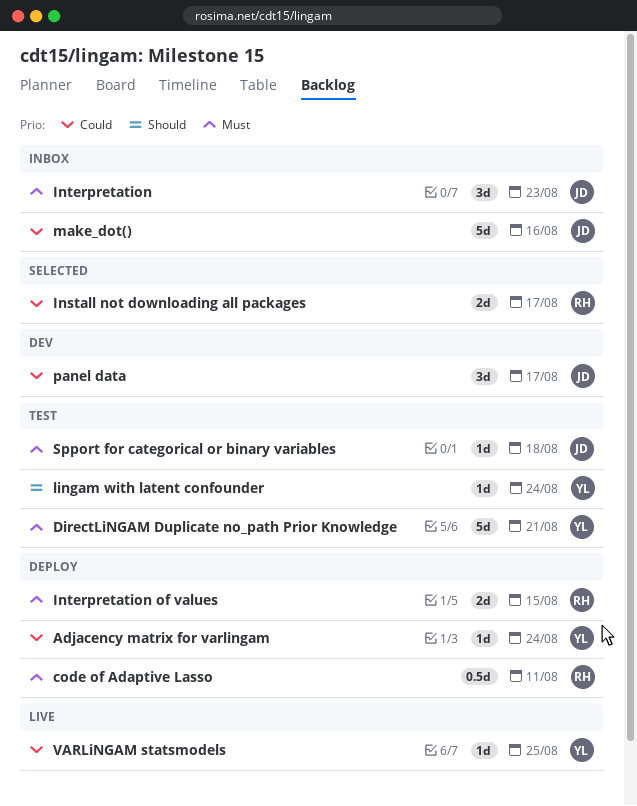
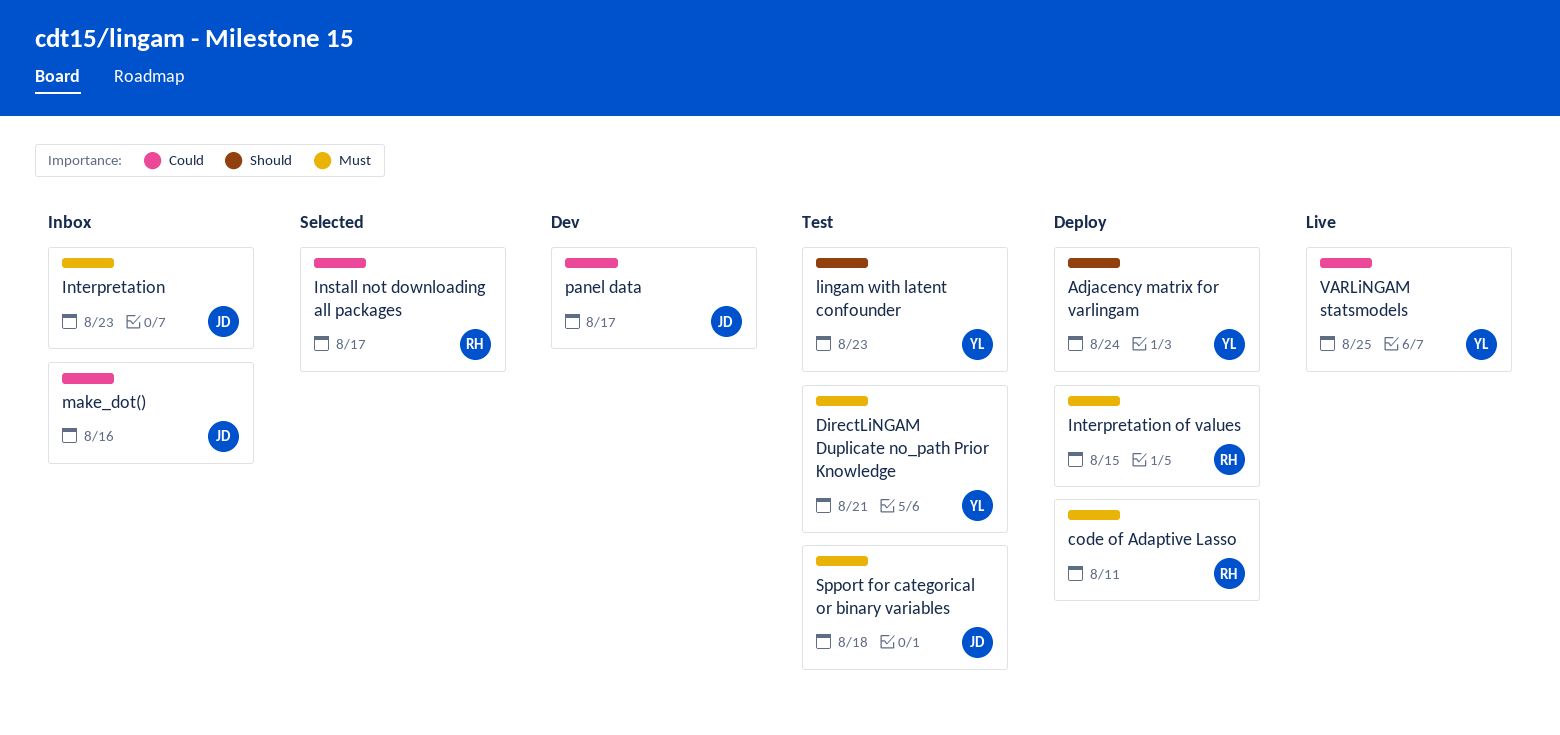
Adjacency matrix for varlingam, priority: Could -> Should
lingam with latent confounder, due: Aug 24 -> Aug 23

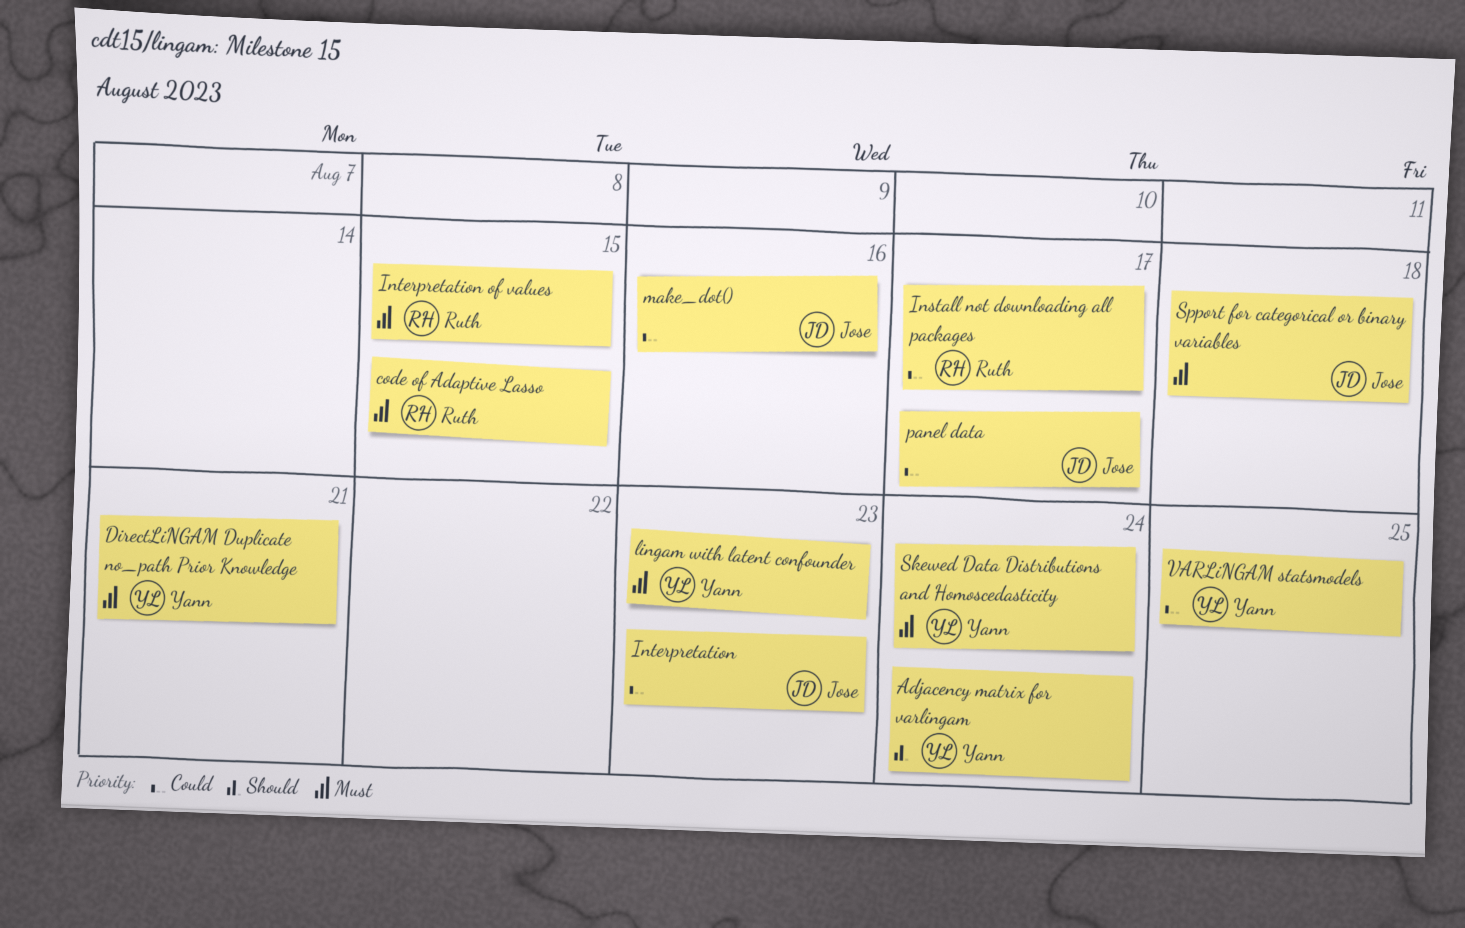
code of Adaptive Lasso, due: Aug 11 -> Aug 15
Interpretation, priority: Must -> Could
lingam with latent confounder, priority: Should -> Must
Skewed Data Distributions and Homoscedasticity: none -> present

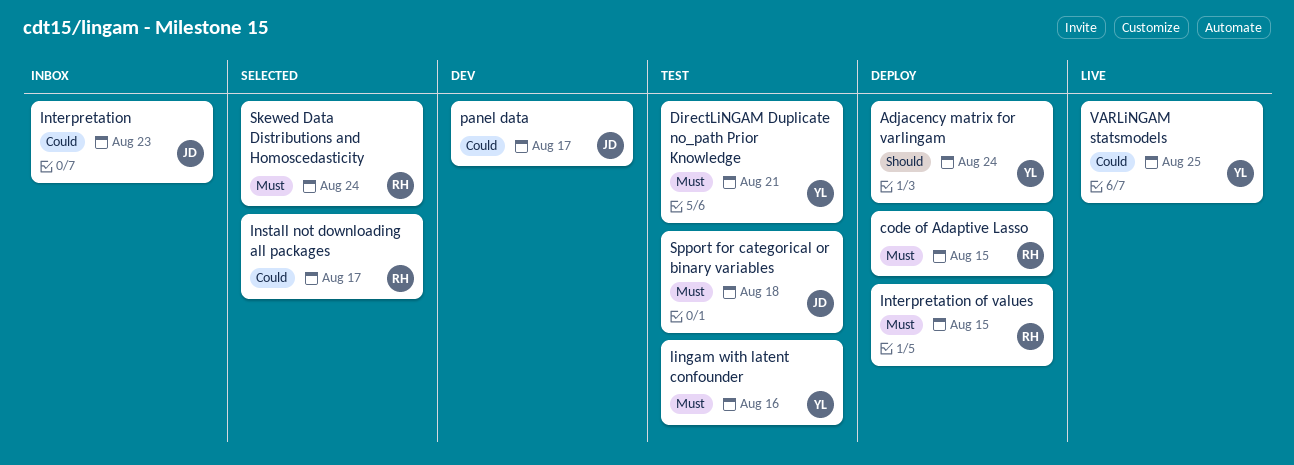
lingam with latent confounder, due: Aug 23 -> Aug 16
make_dot(): present -> none
Skewed Data Distributions and Homoscedasticity, owner: Yann -> Ruth

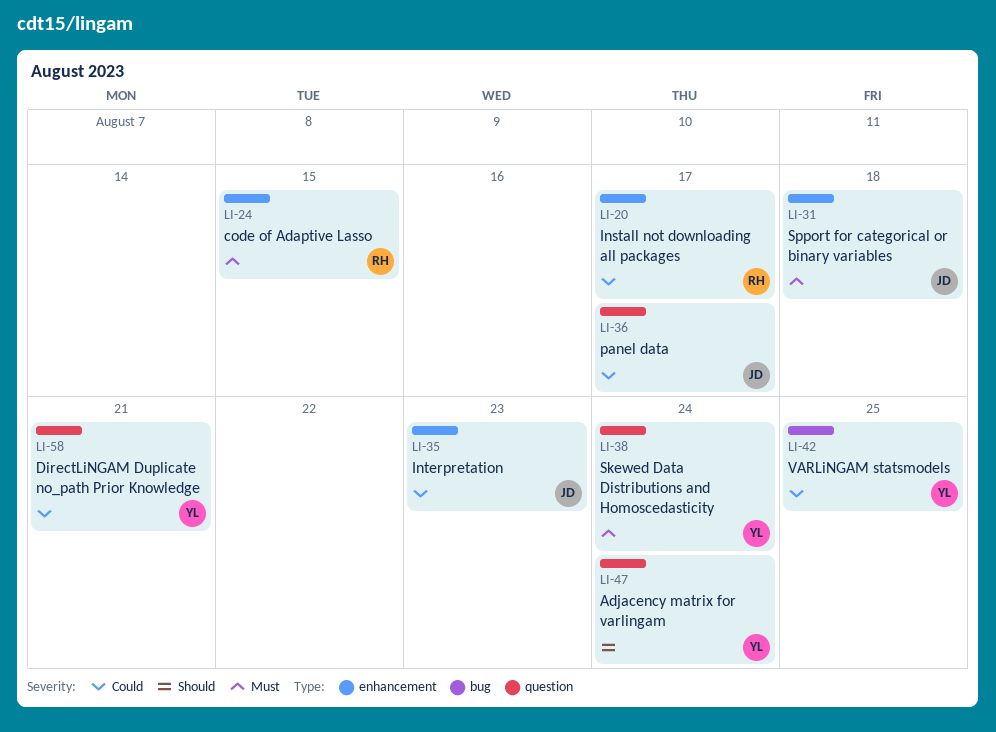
DirectLiNGAM Duplicate no_path Prior Knowledge, priority: Must -> Could
Interpretation of values: present -> none
lingam with latent confounder: present -> none
Skewed Data Distributions and Homoscedasticity, owner: RH -> YL

